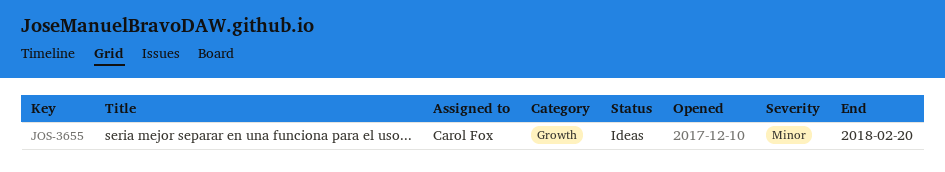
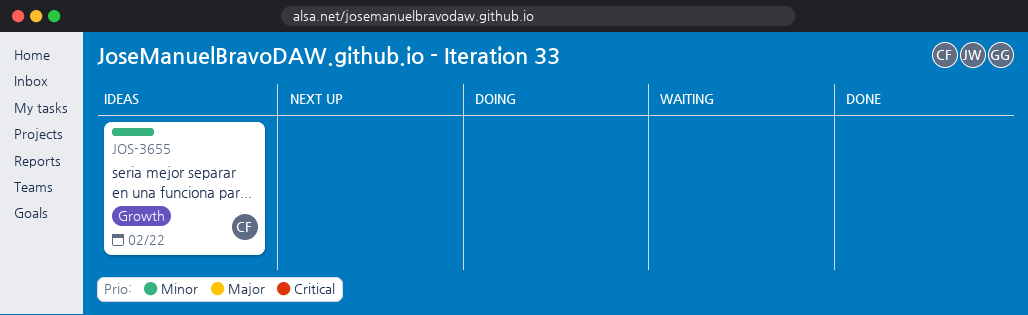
JOS-3655, due: Feb 20 -> Feb 22

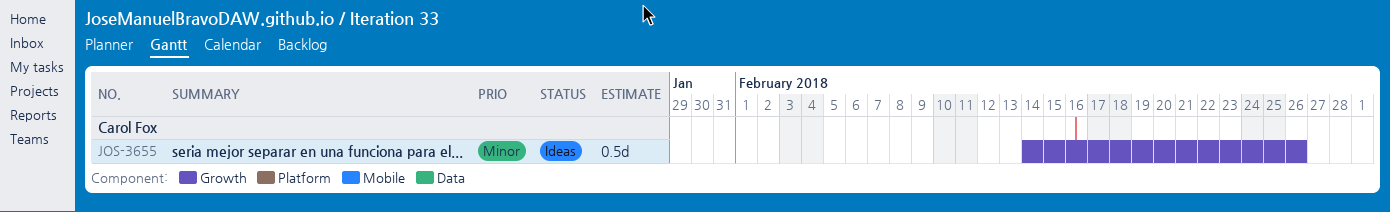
JOS-3655, due: Feb 22 -> Feb 26

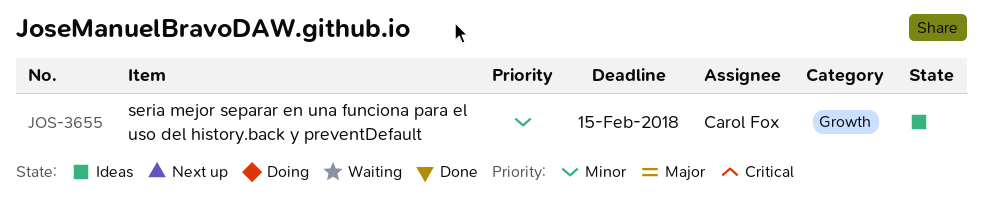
JOS-3655, due: Feb 26 -> Feb 15

